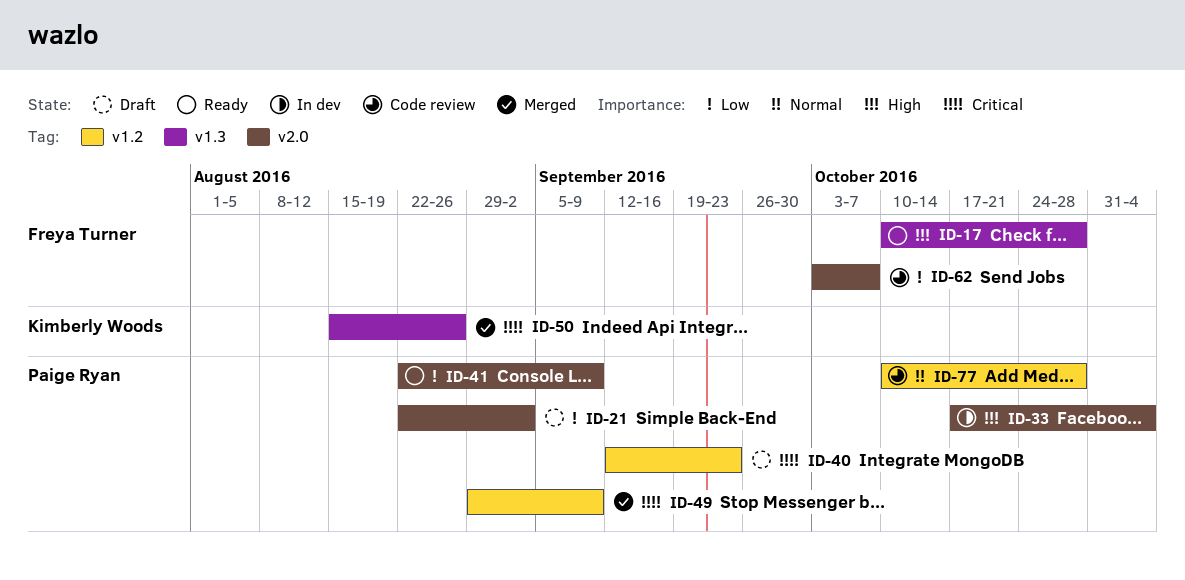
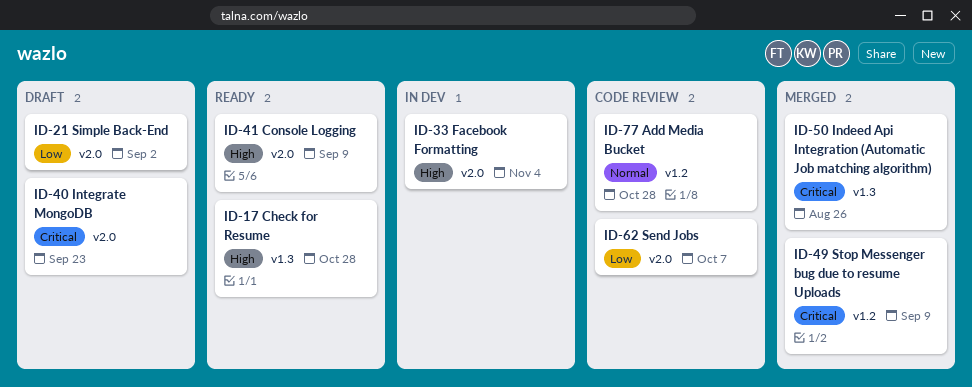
ID-40, label: v1.2 -> v2.0
ID-41, priority: Low -> High

